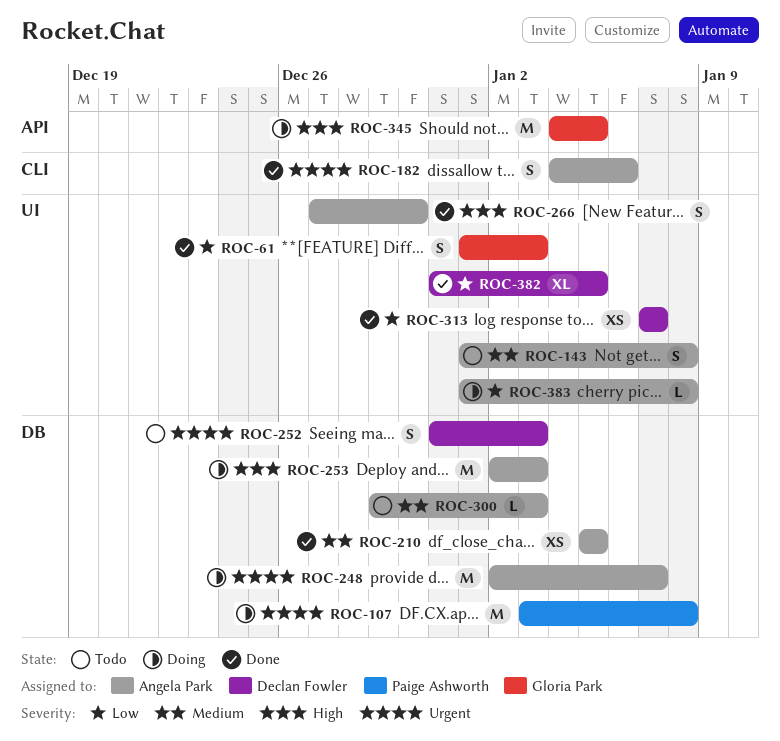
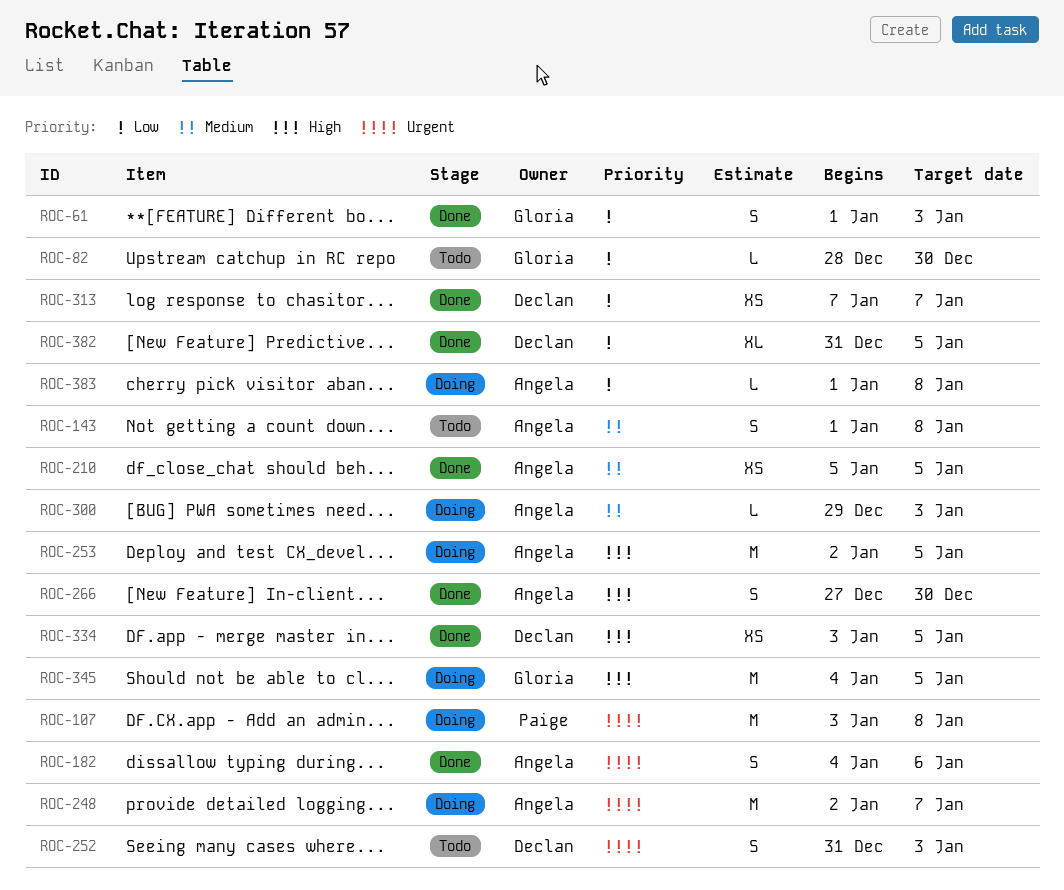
ROC-82: none -> present
ROC-253, due: Jan 3 -> Jan 5
ROC-300, status: Todo -> Doing
ROC-334: none -> present

